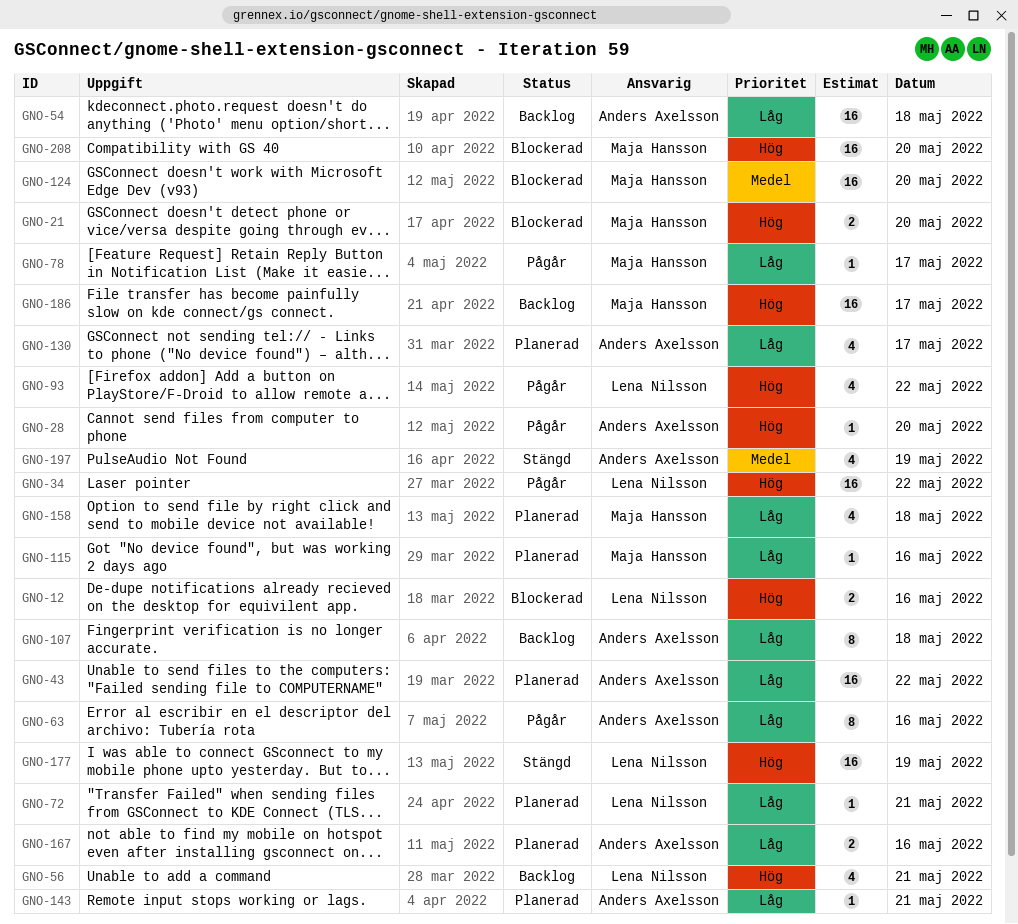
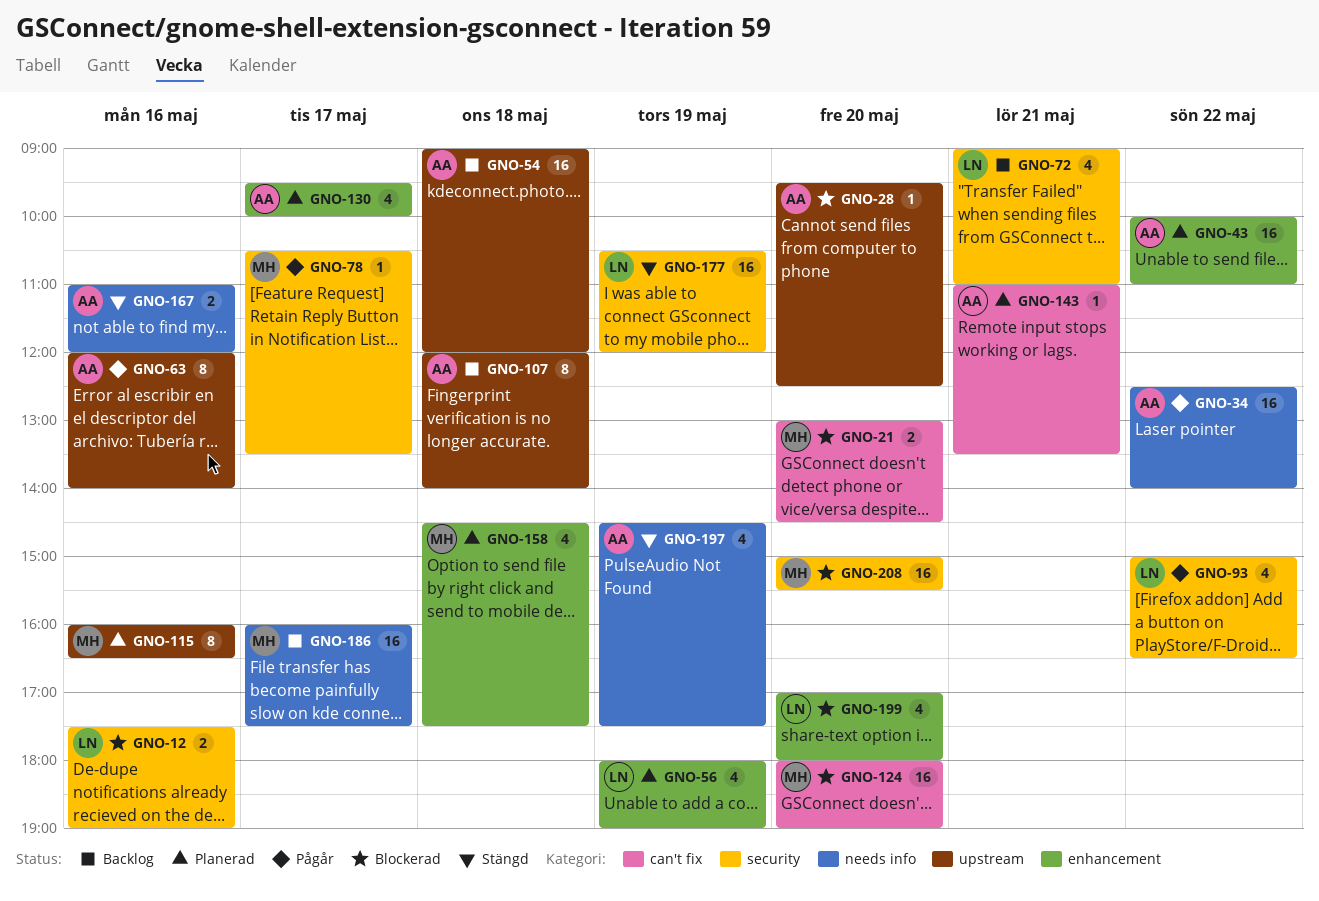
GNO-28, status: Pågår -> Blockerad
GNO-34, owner: Lena Nilsson -> Anders Axelsson
GNO-56, status: Backlog -> Planerad
GNO-56, day: May 21 -> May 19
GNO-72, status: Planerad -> Backlog
GNO-72, estimate: 1 -> 4
GNO-115, estimate: 1 -> 8
GNO-167, status: Planerad -> Stängd
GNO-199: none -> present

